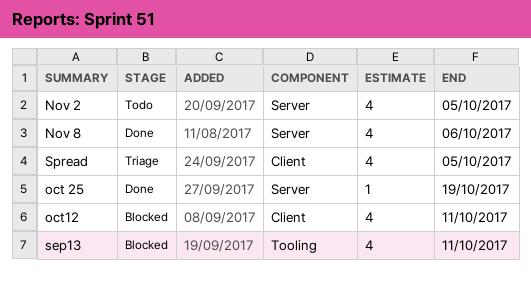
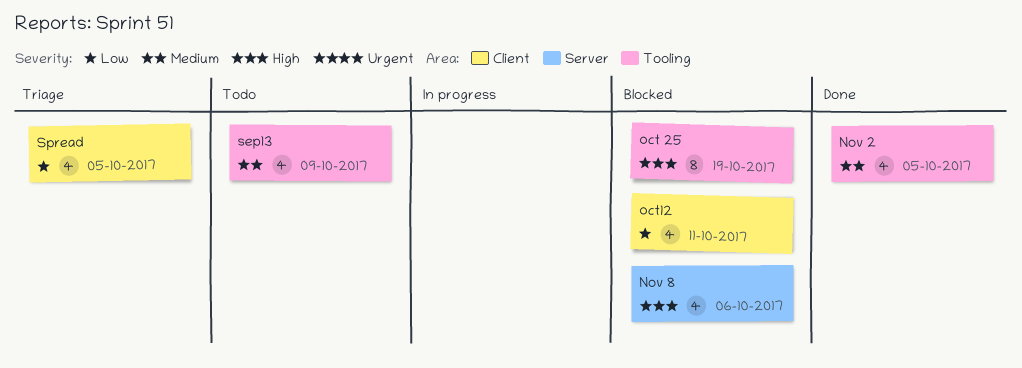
Nov 2, status: Todo -> Done
Nov 2, label: Server -> Tooling
Nov 8, status: Done -> Blocked
oct 25, status: Done -> Blocked
oct 25, label: Server -> Tooling
oct 25, estimate: 1 -> 8
sep13, status: Blocked -> Todo
sep13, due: Oct 11 -> Oct 9

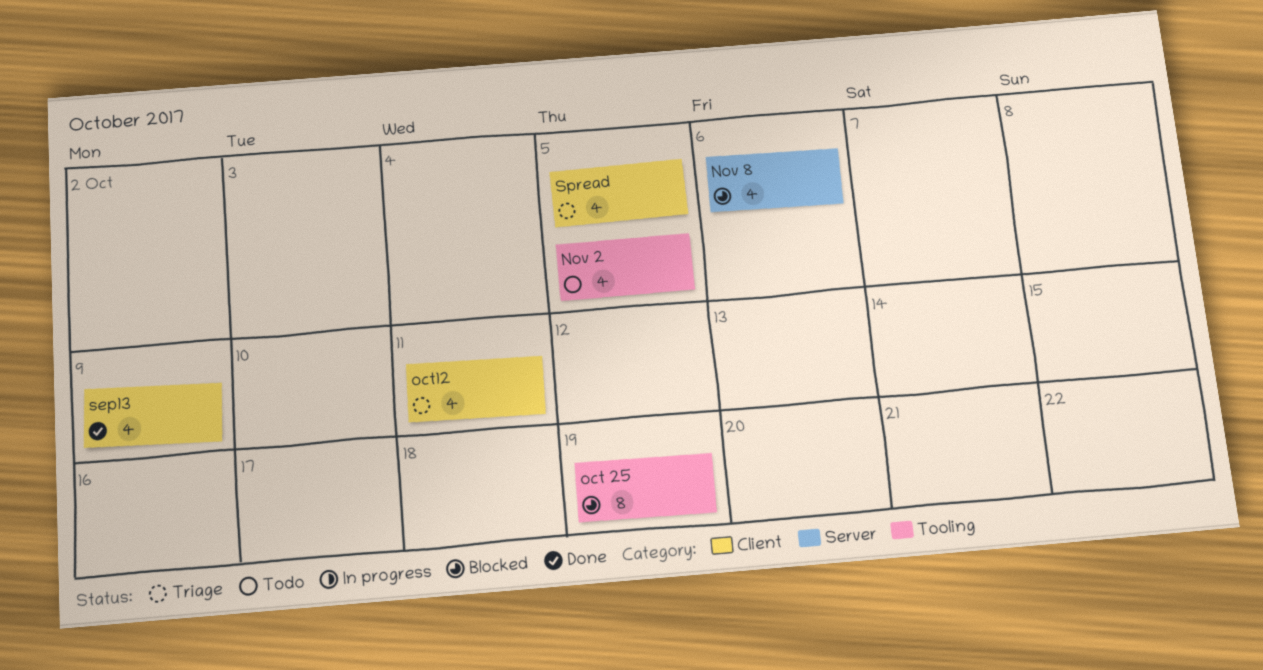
Nov 2, status: Done -> Todo
oct12, status: Blocked -> Triage
sep13, status: Todo -> Done
sep13, label: Tooling -> Client

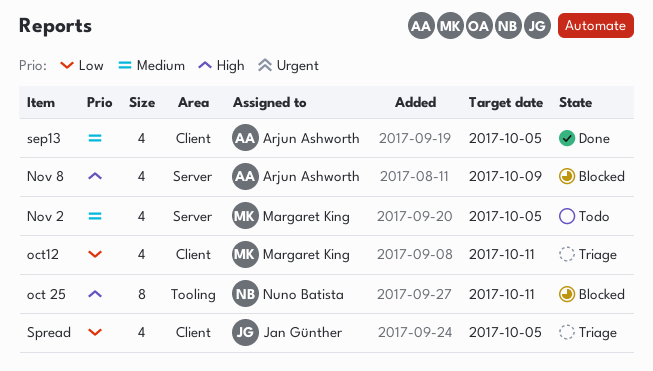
Nov 2, label: Tooling -> Server
Nov 8, due: Oct 6 -> Oct 9
oct 25, due: Oct 19 -> Oct 11
sep13, due: Oct 9 -> Oct 5

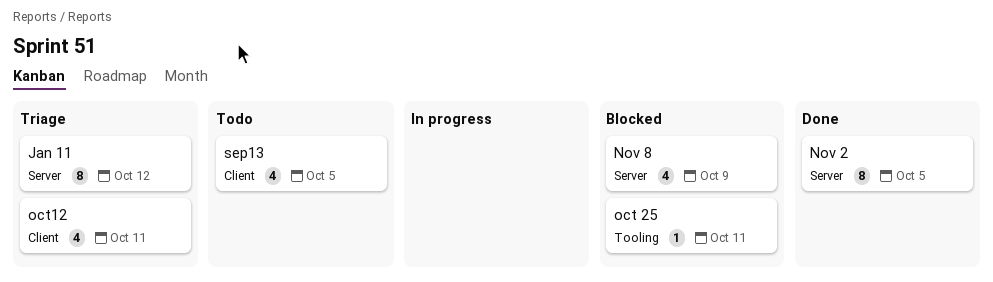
Jan 11: none -> present
Nov 2, status: Todo -> Done
Nov 2, estimate: 4 -> 8
oct 25, estimate: 8 -> 1
sep13, status: Done -> Todo
Spread: present -> none

